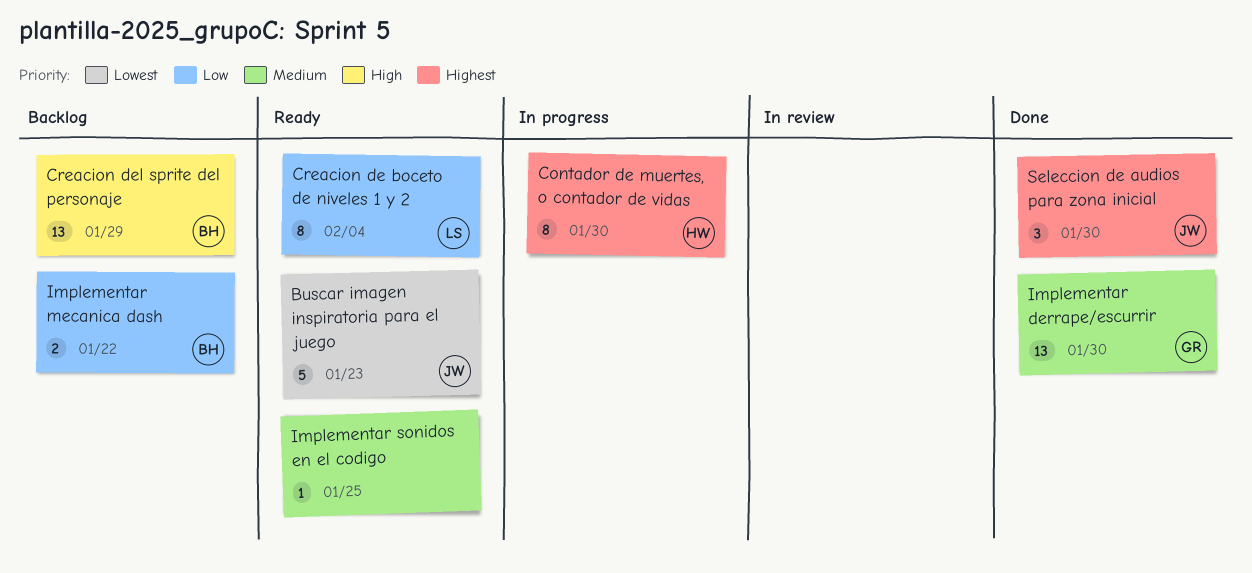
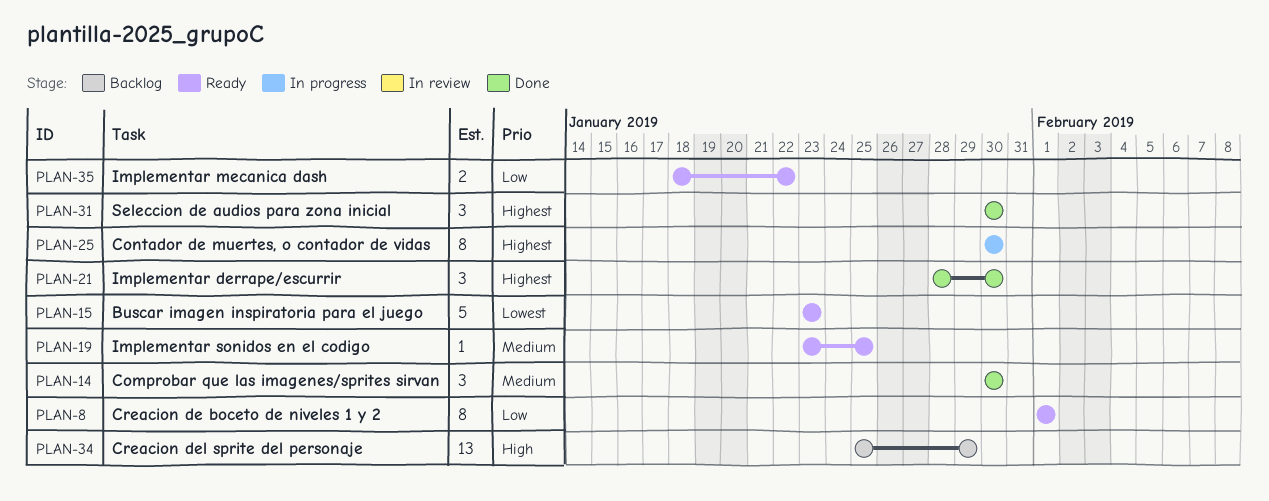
Comprobar que las imagenes/sprites sirvan: none -> present
Creacion de boceto de niveles 1 y 2, due: Feb 4 -> Feb 1
Implementar derrape/escurrir, priority: Medium -> Highest
Implementar derrape/escurrir, estimate: 13 -> 3
Implementar mecanica dash, status: Backlog -> Ready

